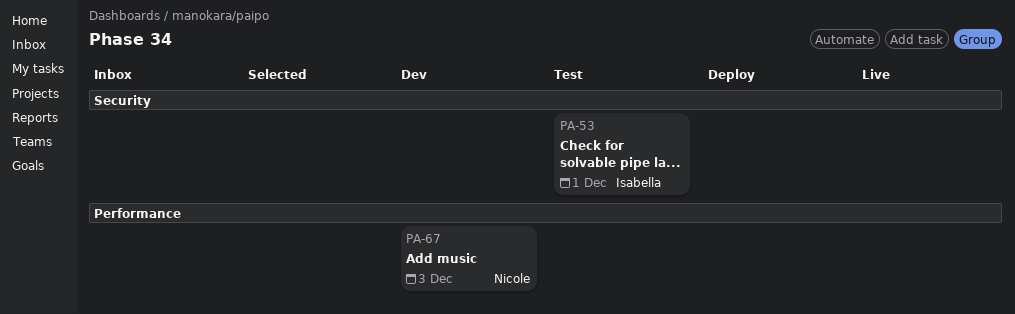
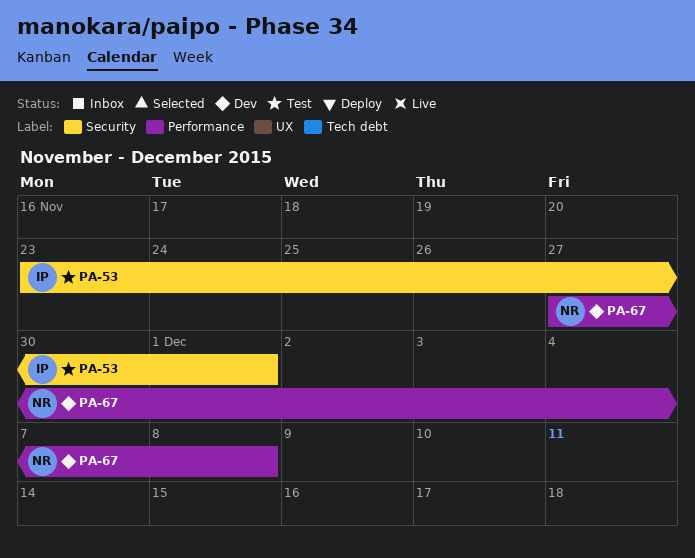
PA-67, due: Dec 3 -> Dec 8

